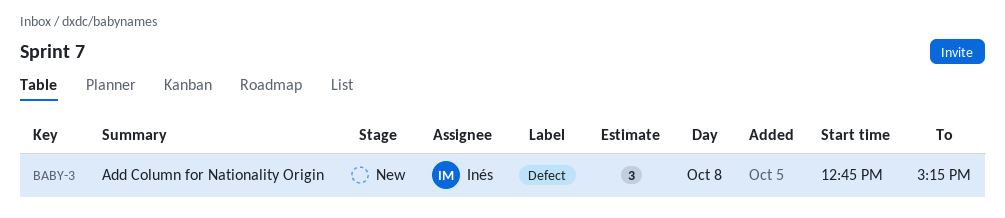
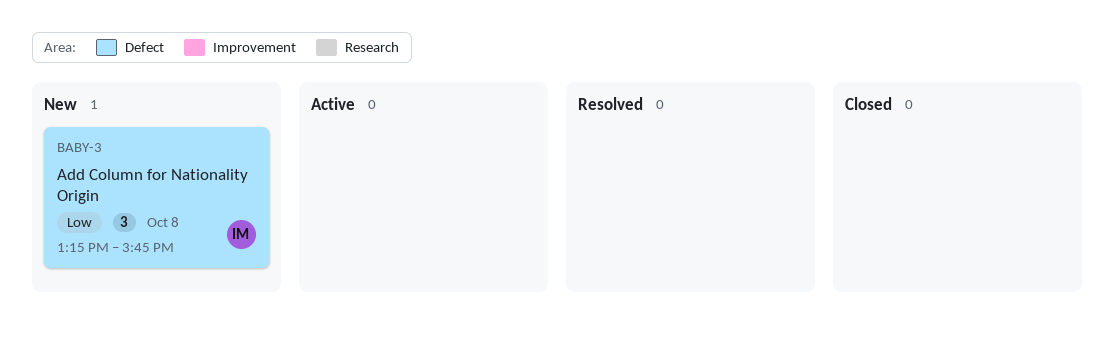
BABY-3, begins: 12:45 -> 13:15
BABY-3, ends: 15:15 -> 15:45

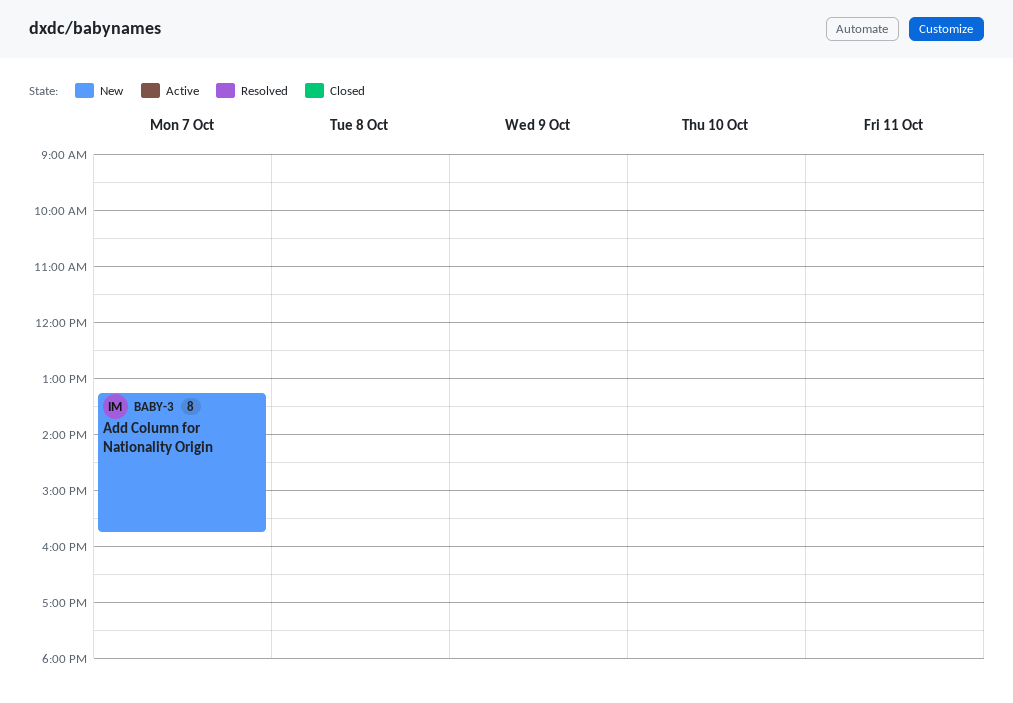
BABY-3, estimate: 3 -> 8
BABY-3, day: Oct 8 -> Oct 7

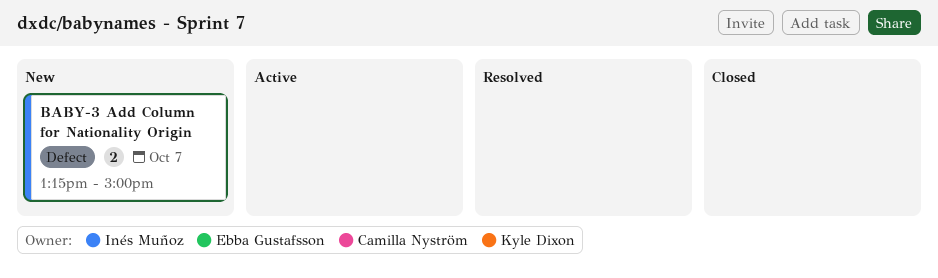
BABY-3, estimate: 8 -> 2
BABY-3, ends: 15:45 -> 15:00

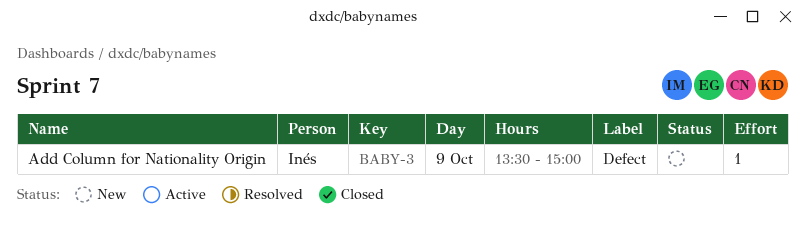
BABY-3, estimate: 2 -> 1
BABY-3, day: Oct 7 -> Oct 9
BABY-3, begins: 13:15 -> 13:30

